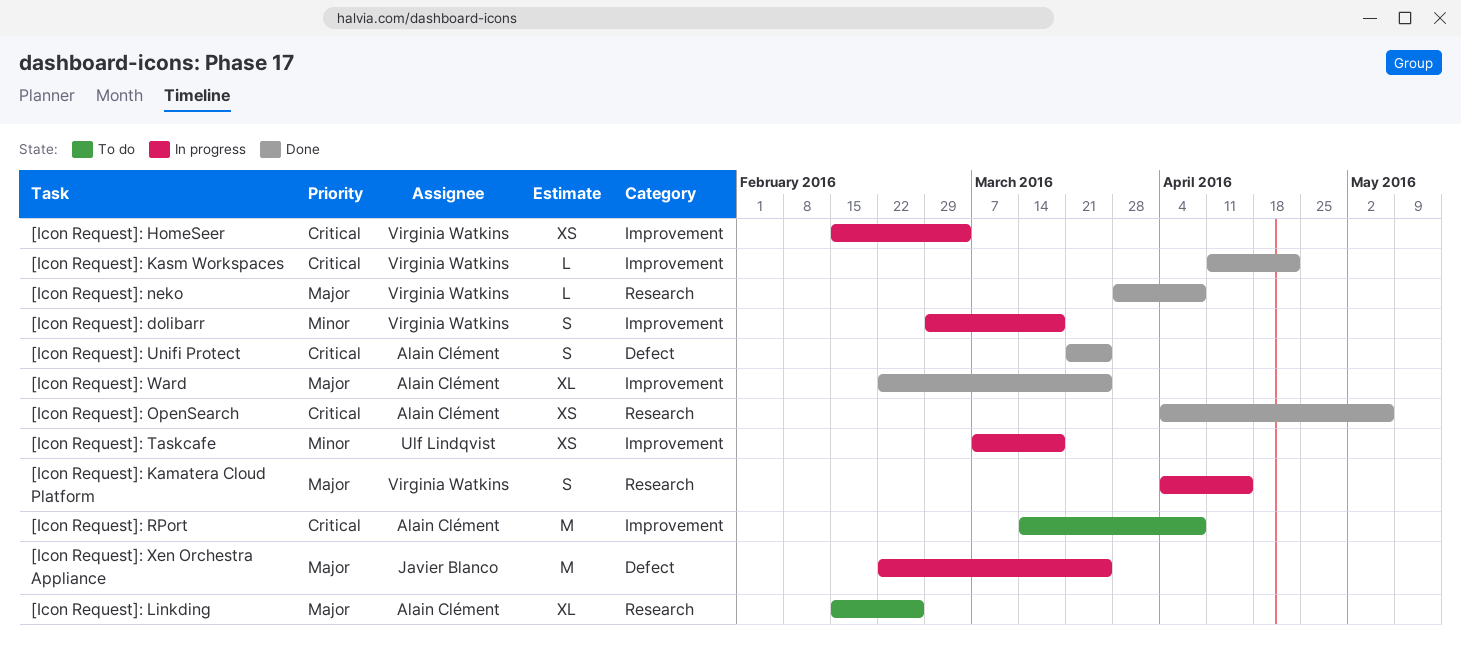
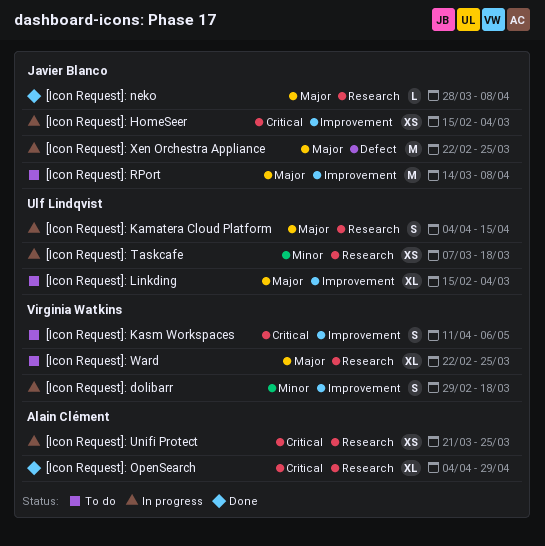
[Icon Request]: HomeSeer, owner: Virginia Watkins -> Javier Blanco
[Icon Request]: Kamatera Cloud Platform, owner: Virginia Watkins -> Ulf Lindqvist
[Icon Request]: Kasm Workspaces, status: Done -> To do
[Icon Request]: Kasm Workspaces, estimate: L -> S
[Icon Request]: Kasm Workspaces, due: Apr 22 -> May 6
[Icon Request]: Linkding, owner: Alain Clément -> Ulf Lindqvist
[Icon Request]: Linkding, label: Research -> Improvement
[Icon Request]: Linkding, due: Feb 26 -> Mar 4
[Icon Request]: neko, owner: Virginia Watkins -> Javier Blanco
[Icon Request]: OpenSearch, estimate: XS -> XL
[Icon Request]: OpenSearch, due: May 6 -> Apr 29
[Icon Request]: RPort, owner: Alain Clément -> Javier Blanco
[Icon Request]: RPort, priority: Critical -> Major
[Icon Request]: Taskcafe, label: Improvement -> Research
[Icon Request]: Unifi Protect, status: Done -> In progress
[Icon Request]: Unifi Protect, label: Defect -> Research
[Icon Request]: Unifi Protect, estimate: S -> XS
[Icon Request]: Ward, status: Done -> To do
[Icon Request]: Ward, owner: Alain Clément -> Virginia Watkins
[Icon Request]: Ward, label: Improvement -> Research

